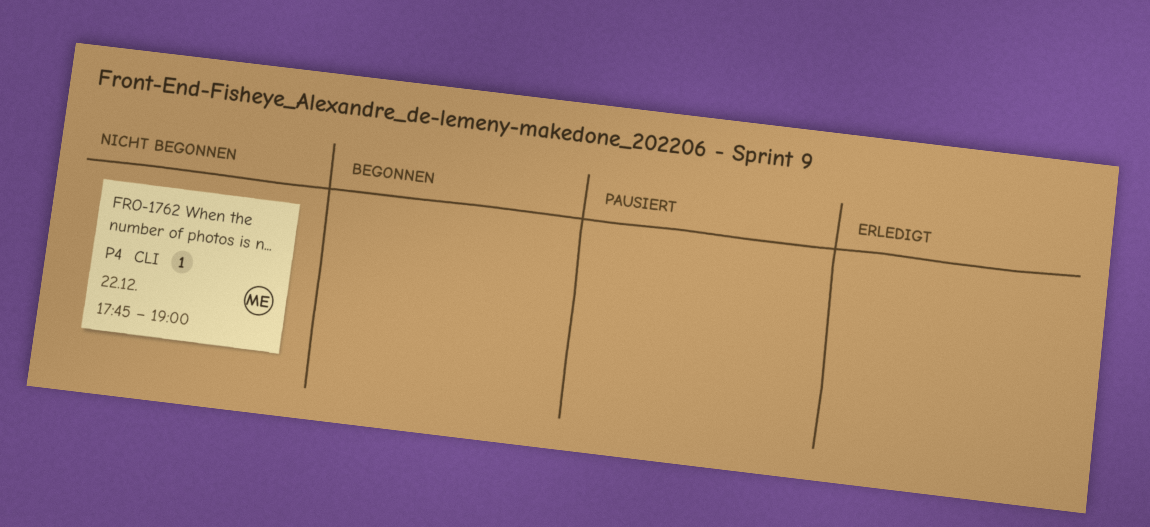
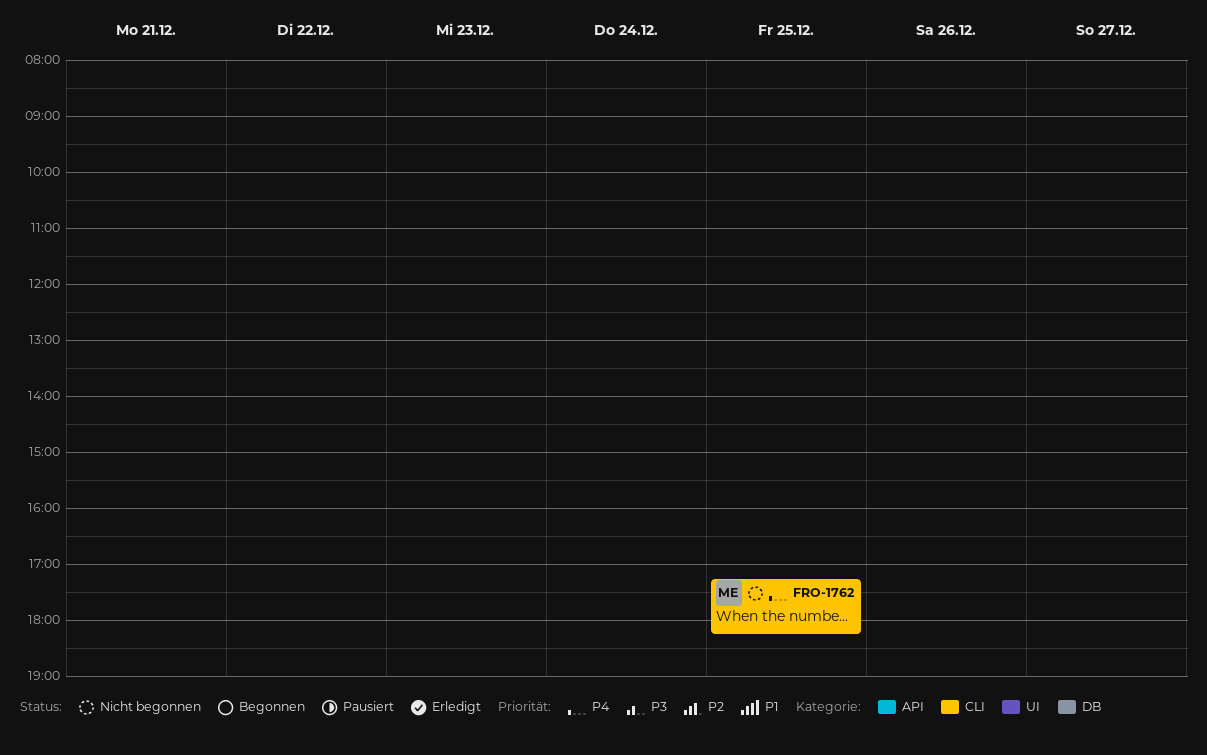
FRO-1762, day: Dec 22 -> Dec 25
FRO-1762, begins: 17:45 -> 17:15
FRO-1762, ends: 19:00 -> 18:15

